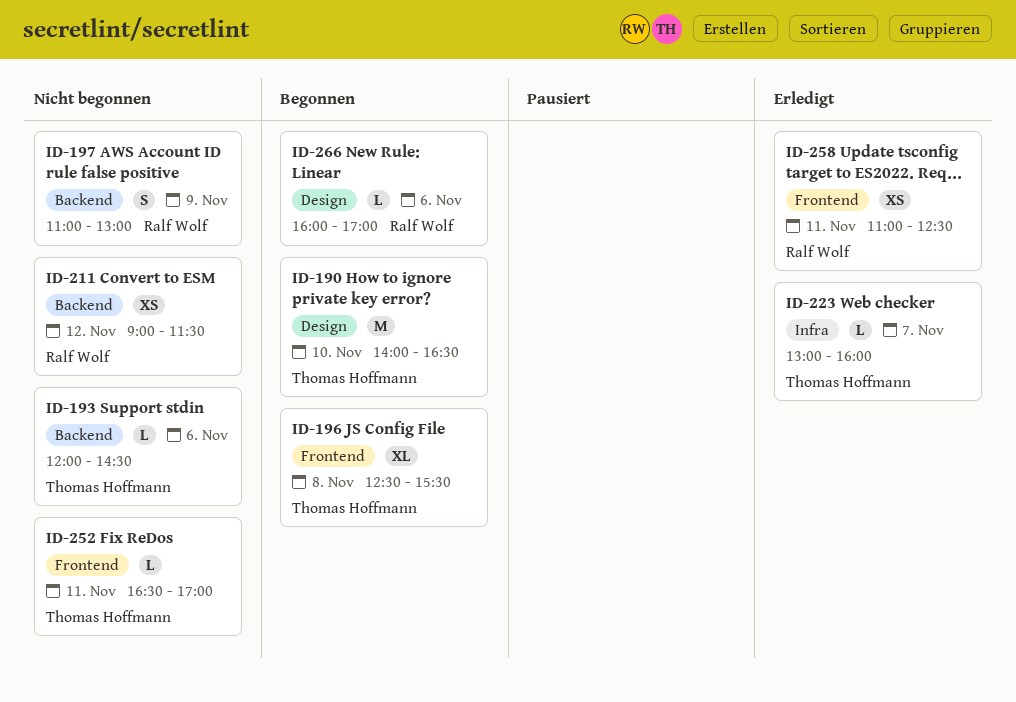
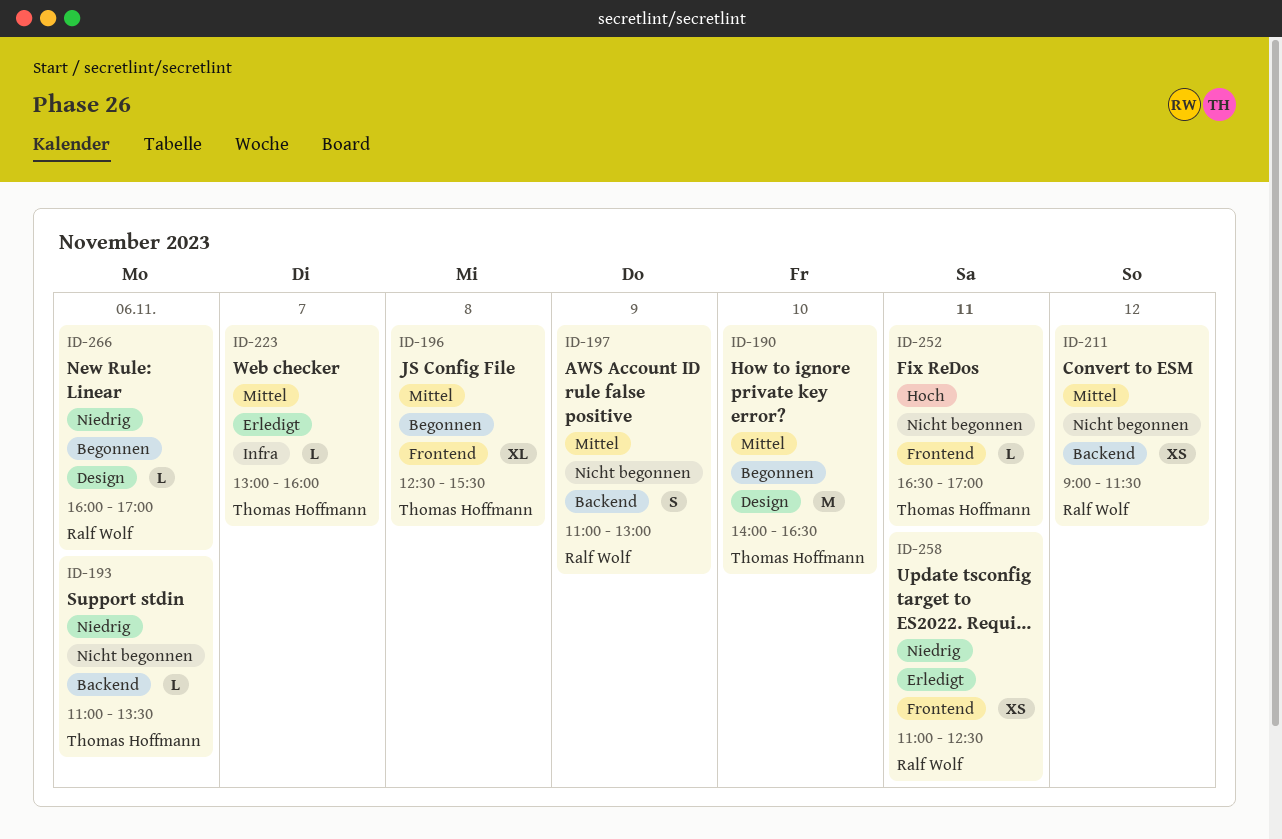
ID-193, begins: 12:00 -> 11:00
ID-193, ends: 14:30 -> 13:30

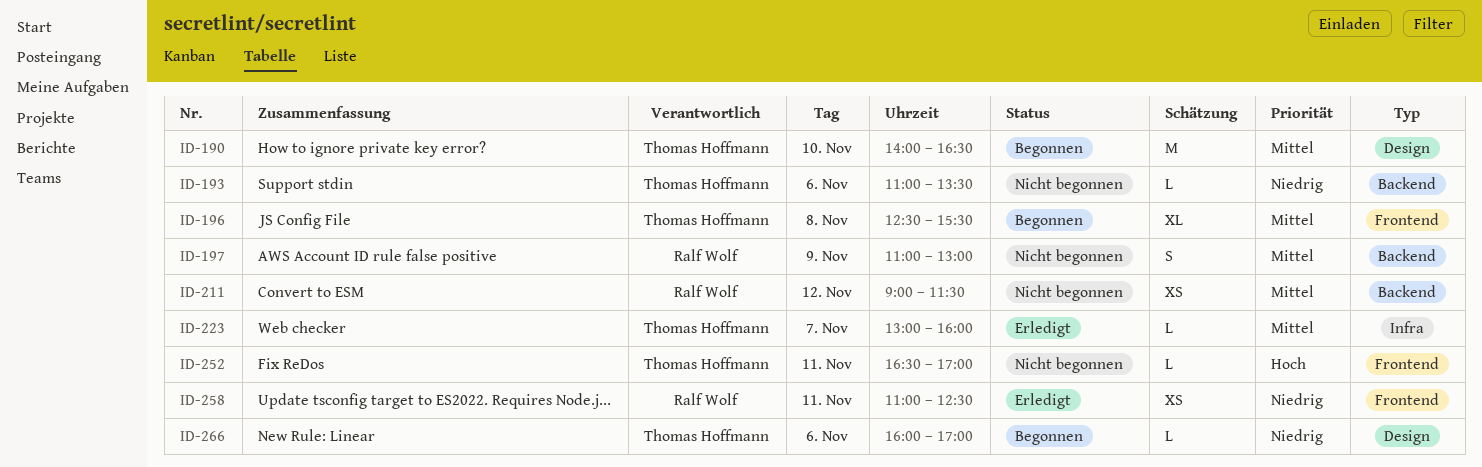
ID-266, owner: Ralf Wolf -> Thomas Hoffmann

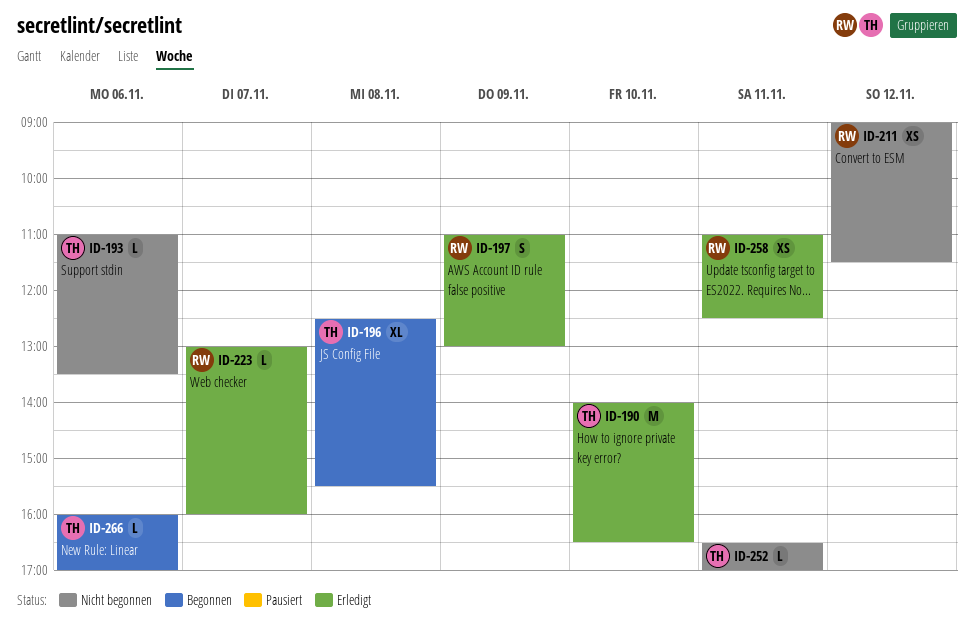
ID-190, status: Begonnen -> Erledigt
ID-197, status: Nicht begonnen -> Erledigt
ID-223, owner: Thomas Hoffmann -> Ralf Wolf

